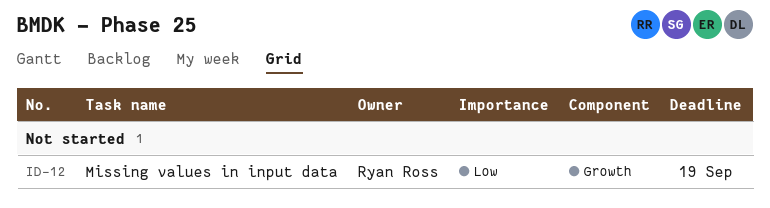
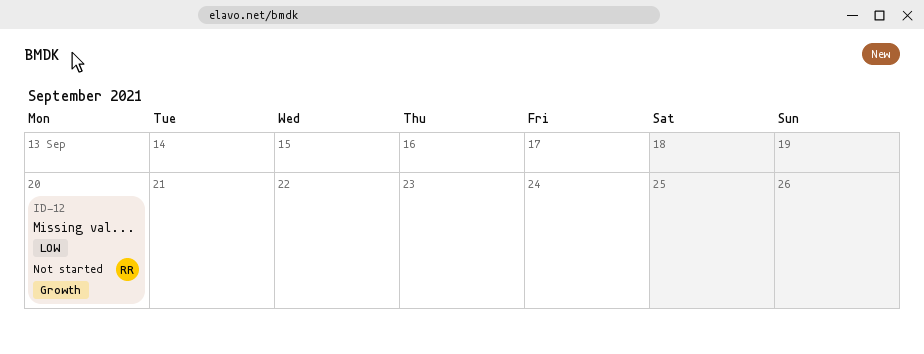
ID-12, due: Sep 19 -> Sep 20

